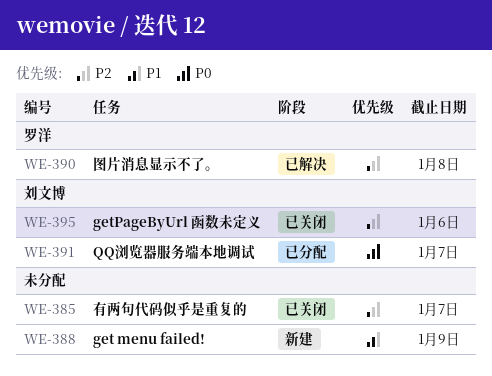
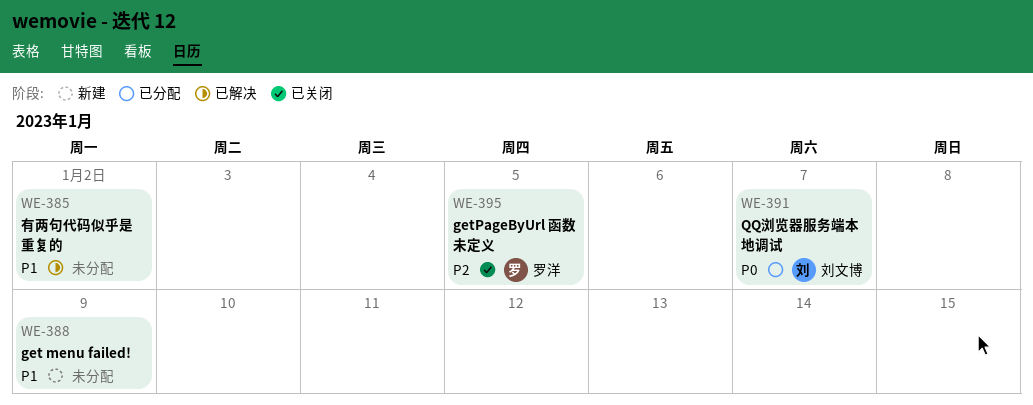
WE-385, status: 已关闭 -> 已解决
WE-385, priority: P2 -> P1
WE-385, due: Jan 7 -> Jan 2
WE-390: present -> none
WE-395, owner: 刘文博 -> 罗洋
WE-395, due: Jan 6 -> Jan 5

